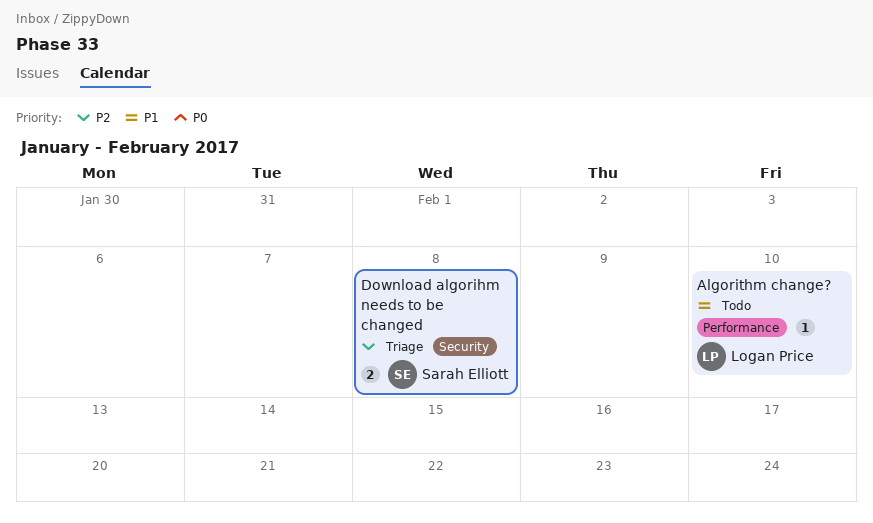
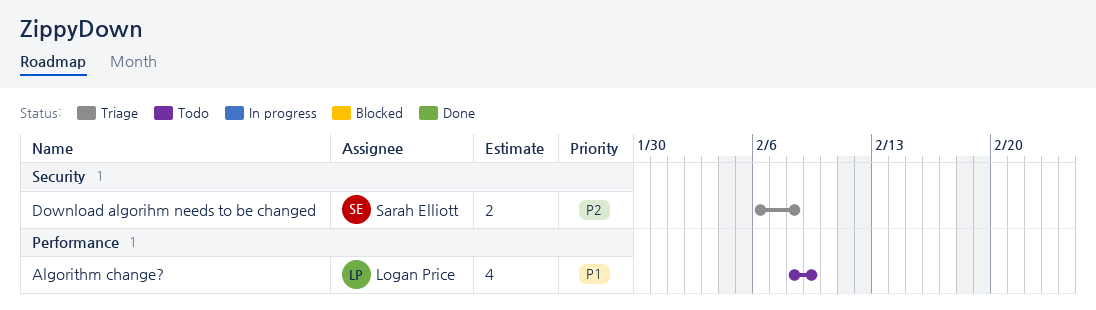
Algorithm change?, estimate: 1 -> 4
Algorithm change?, due: Feb 10 -> Feb 9

